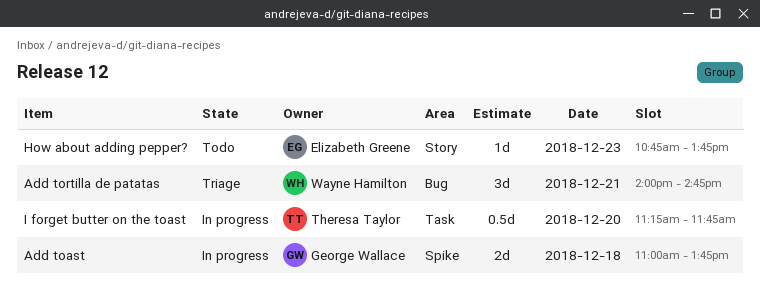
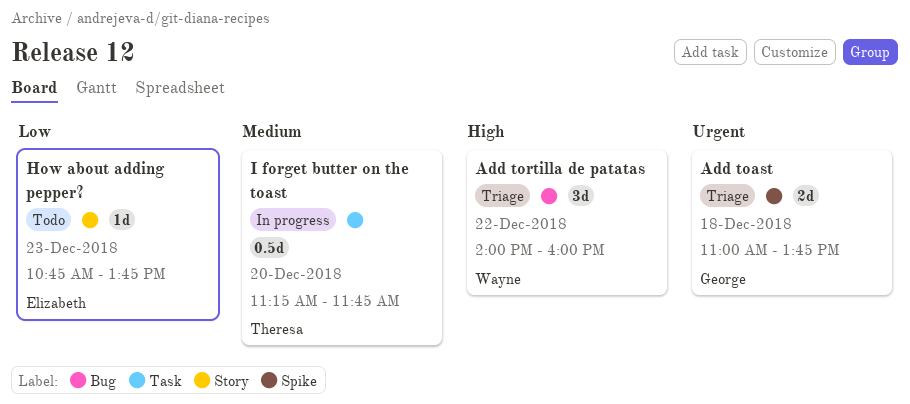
Add toast, status: In progress -> Triage
Add tortilla de patatas, day: Dec 21 -> Dec 22
Add tortilla de patatas, ends: 14:45 -> 16:00

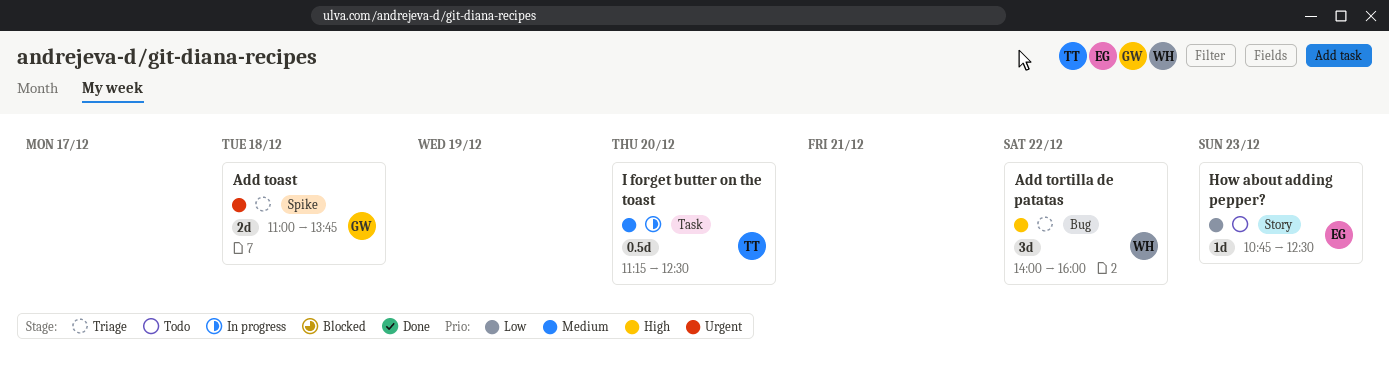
How about adding pepper?, ends: 13:45 -> 12:30
I forget butter on the toast, ends: 11:45 -> 12:30

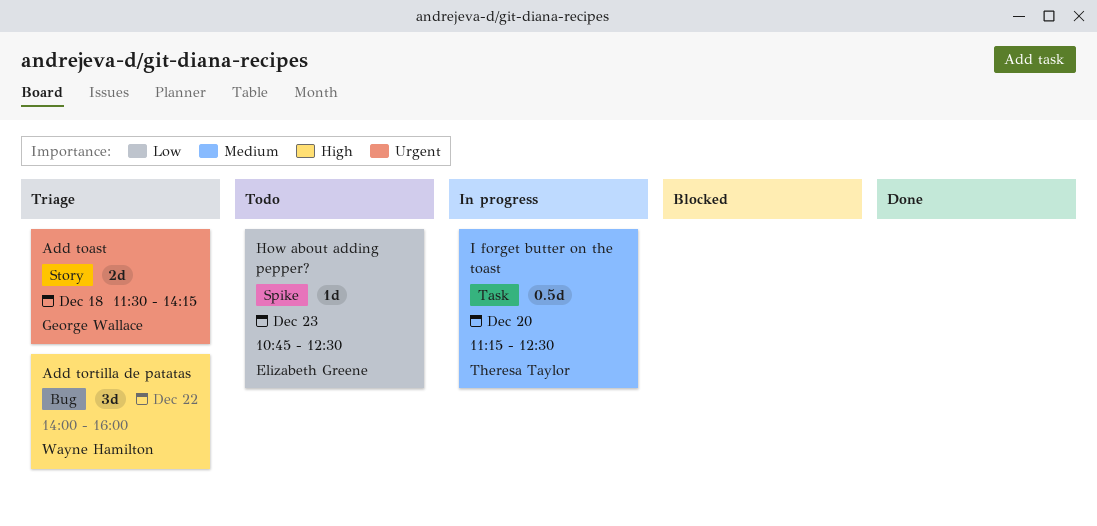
Add toast, label: Spike -> Story
Add toast, begins: 11:00 -> 11:30
Add toast, ends: 13:45 -> 14:15
How about adding pepper?, label: Story -> Spike

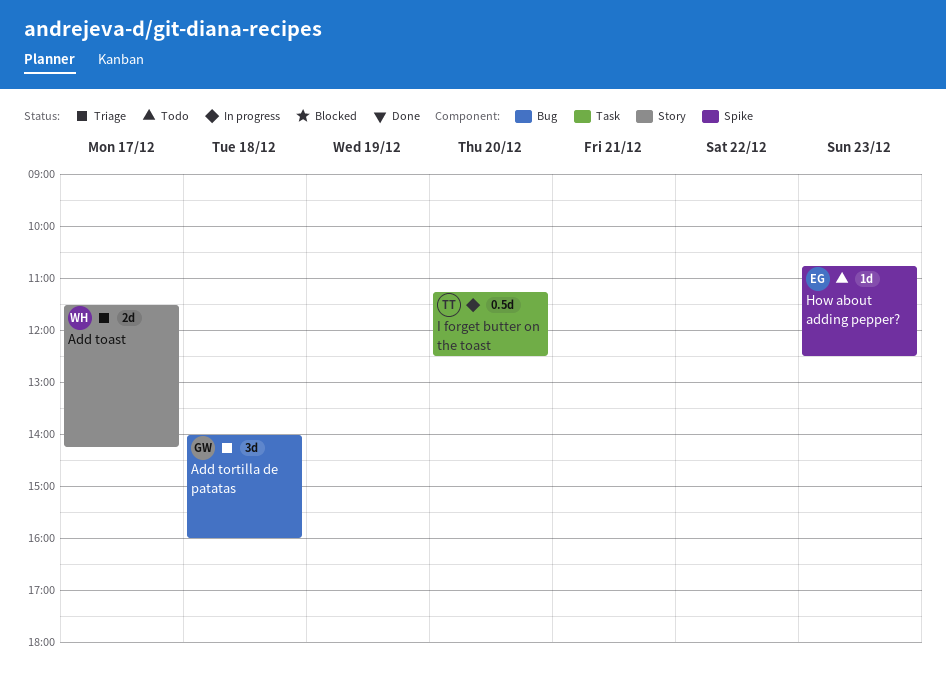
Add toast, owner: George Wallace -> Wayne Hamilton
Add toast, day: Dec 18 -> Dec 17
Add tortilla de patatas, owner: Wayne Hamilton -> George Wallace
Add tortilla de patatas, day: Dec 22 -> Dec 18

